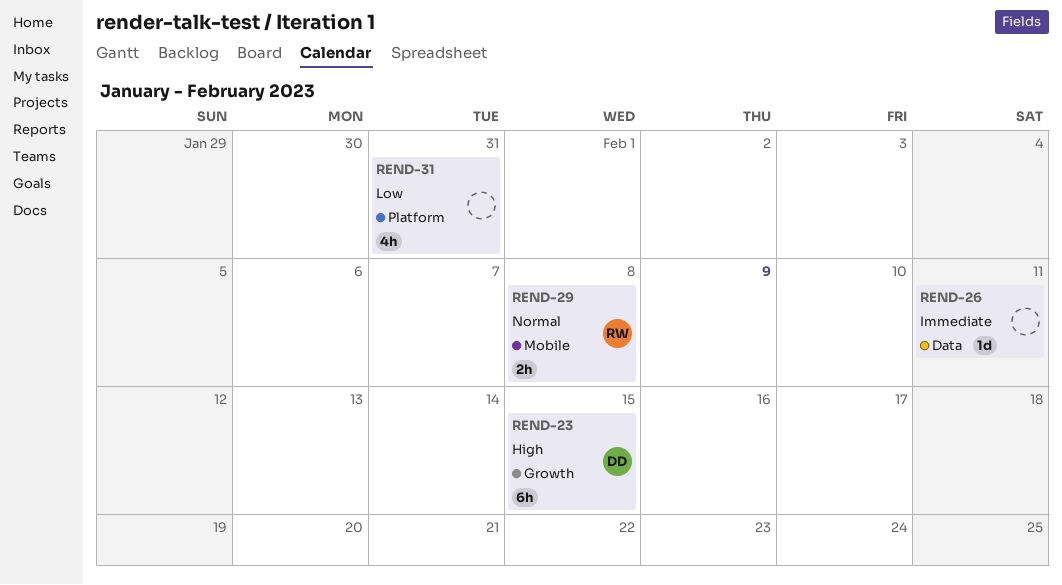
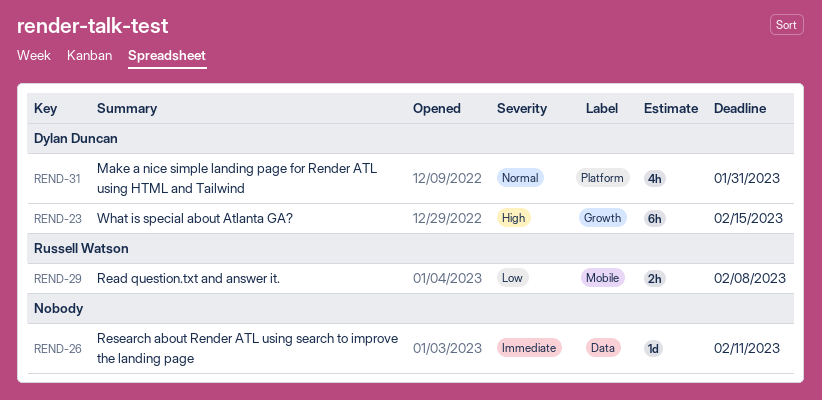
REND-29, priority: Normal -> Low
REND-31, owner: none -> Dylan Duncan
REND-31, priority: Low -> Normal

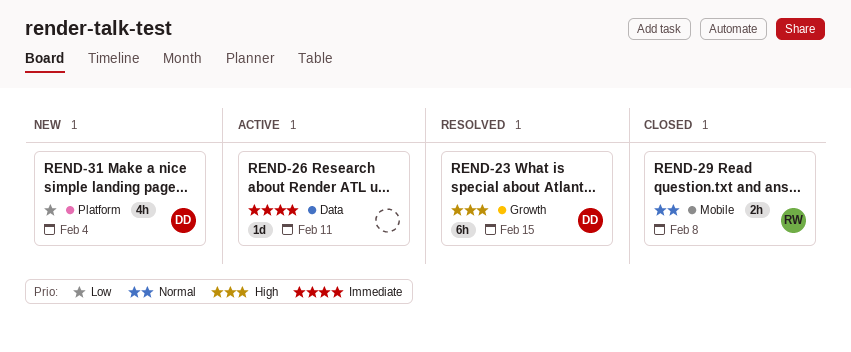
REND-29, priority: Low -> Normal
REND-31, priority: Normal -> Low
REND-31, due: Jan 31 -> Feb 4

